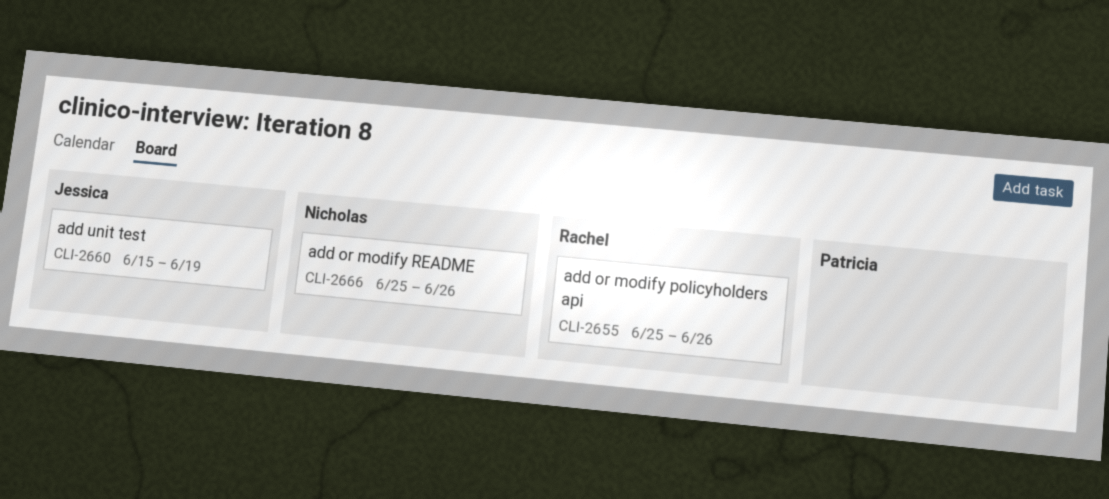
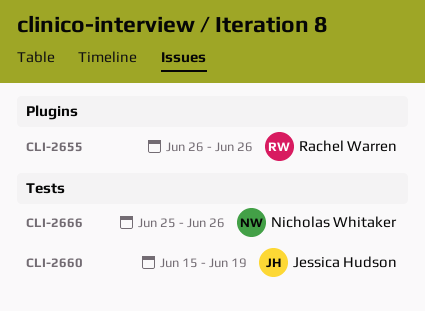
CLI-2655, start: Jun 25 -> Jun 26

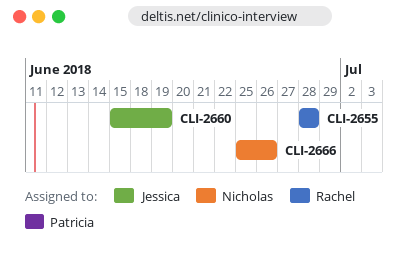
CLI-2655, start: Jun 26 -> Jun 28
CLI-2655, due: Jun 26 -> Jun 28

